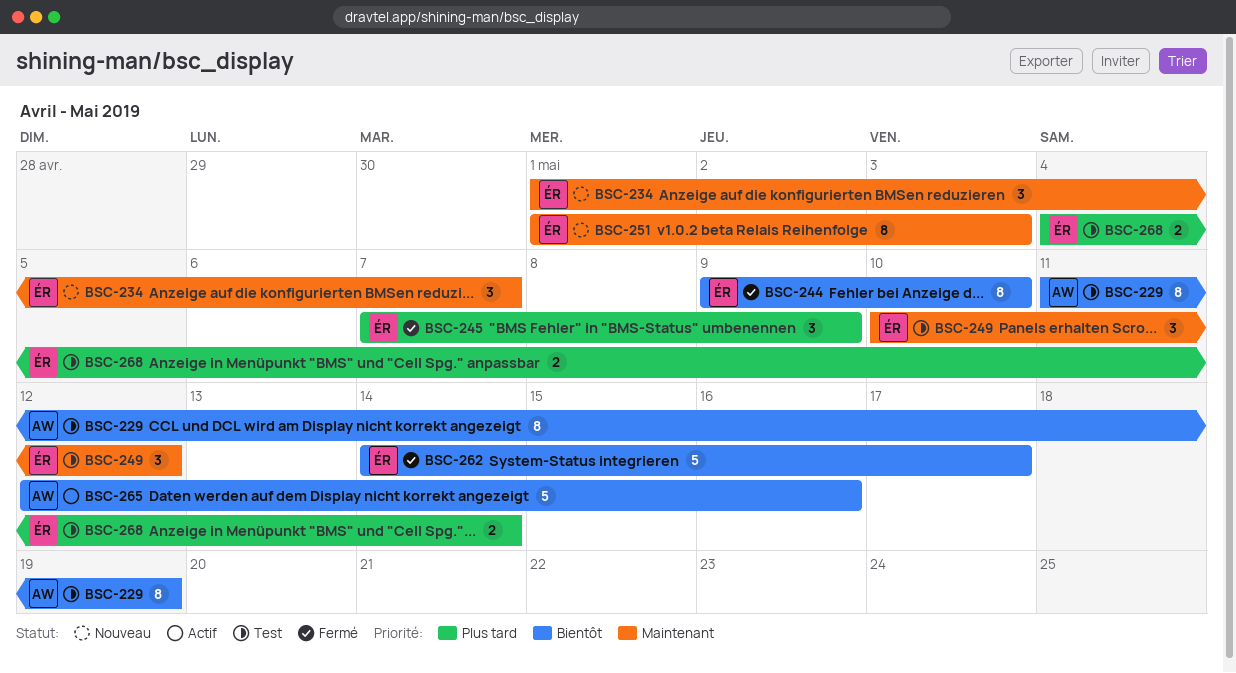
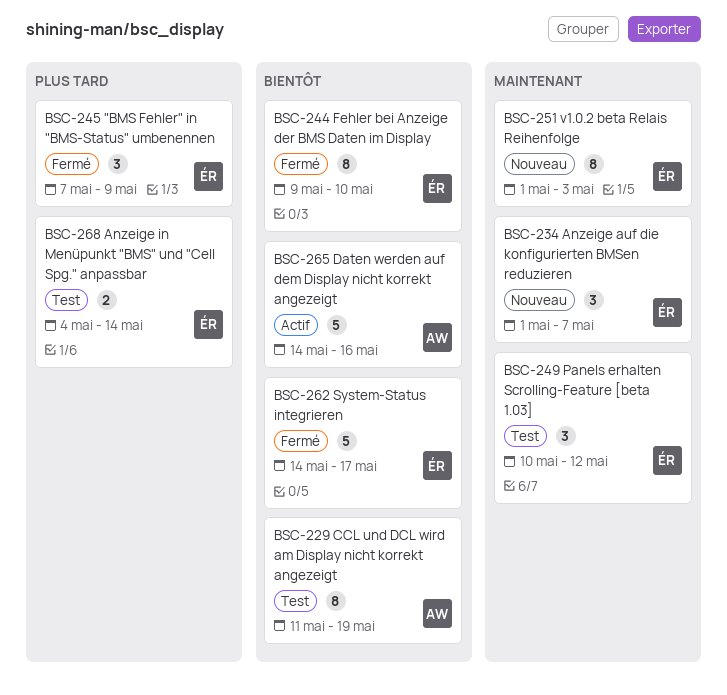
BSC-265, start: May 12 -> May 14

